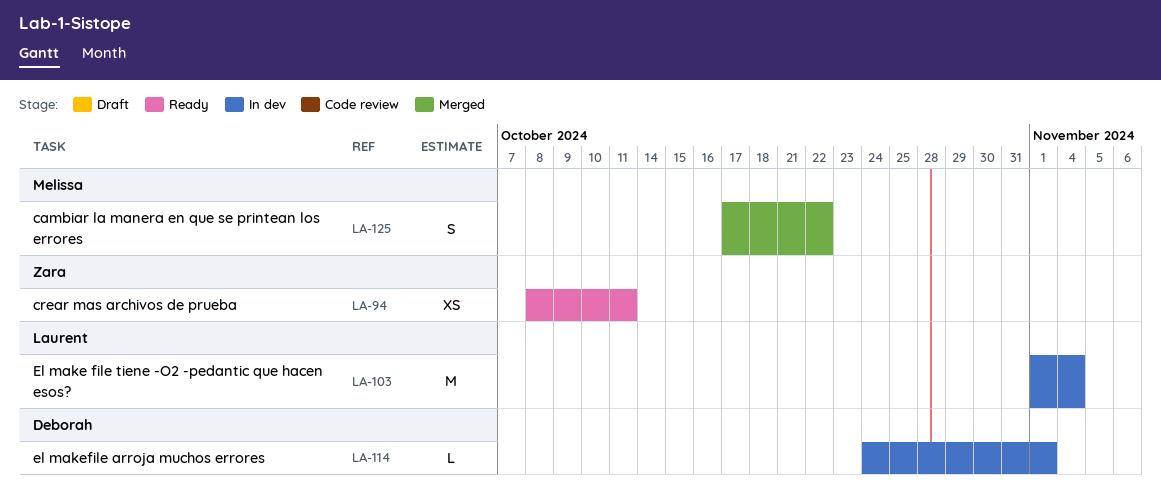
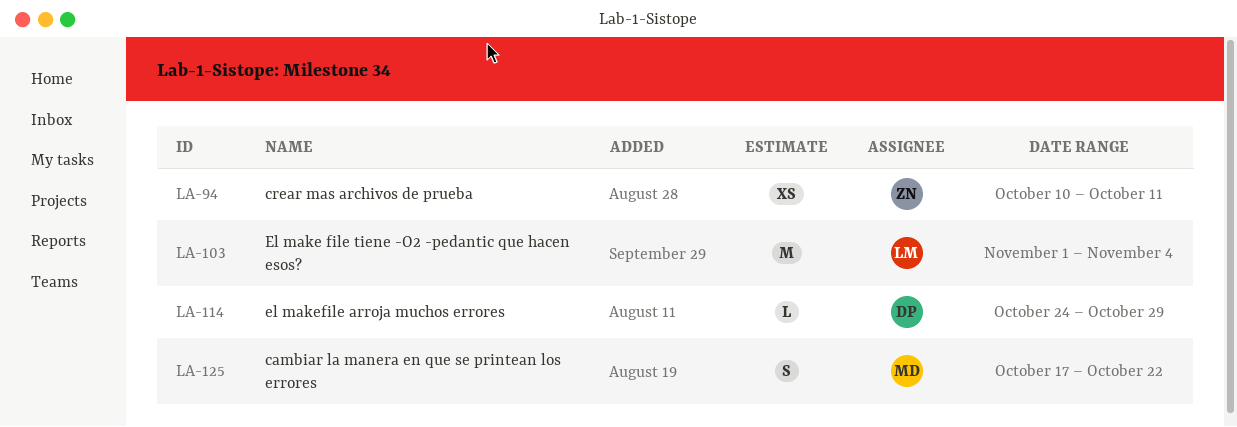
LA-94, start: Oct 8 -> Oct 10
LA-114, due: Nov 1 -> Oct 29

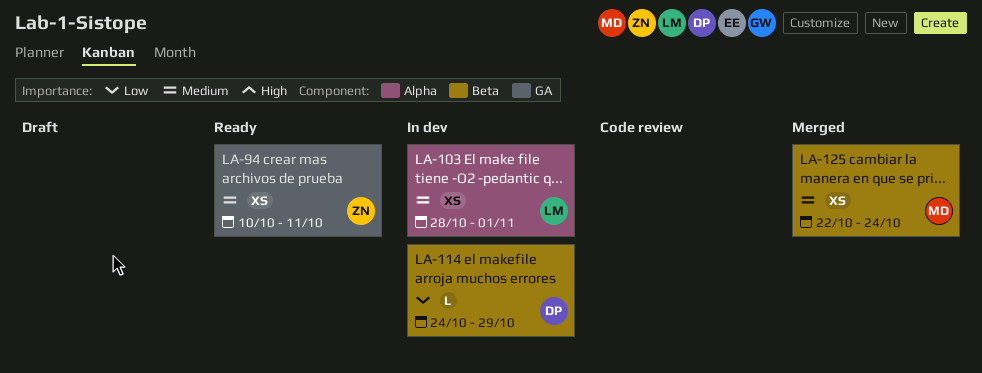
LA-103, estimate: M -> XS
LA-103, start: Nov 1 -> Oct 28
LA-103, due: Nov 4 -> Nov 1
LA-125, estimate: S -> XS
LA-125, start: Oct 17 -> Oct 22
LA-125, due: Oct 22 -> Oct 24

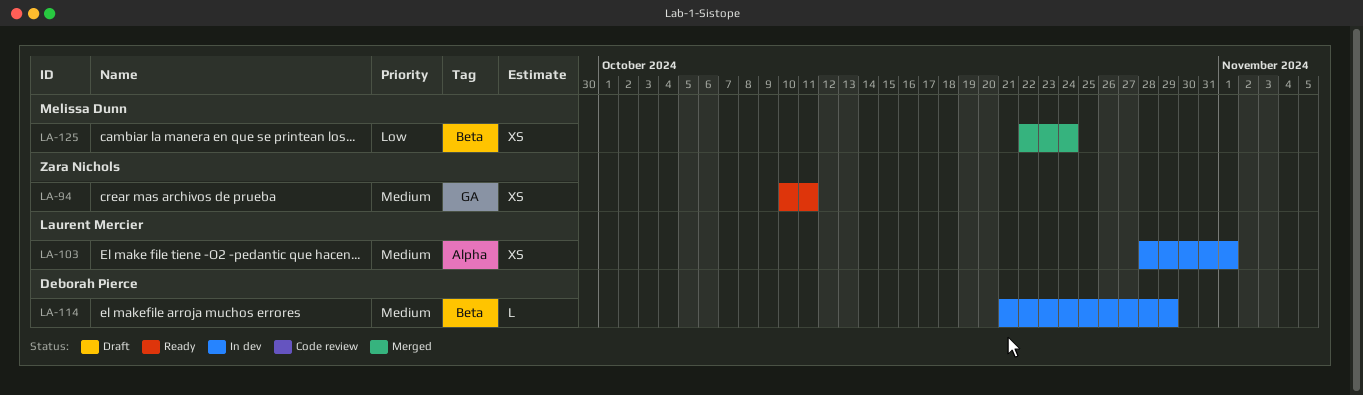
LA-114, priority: Low -> Medium
LA-114, start: Oct 24 -> Oct 21
LA-125, priority: Medium -> Low

